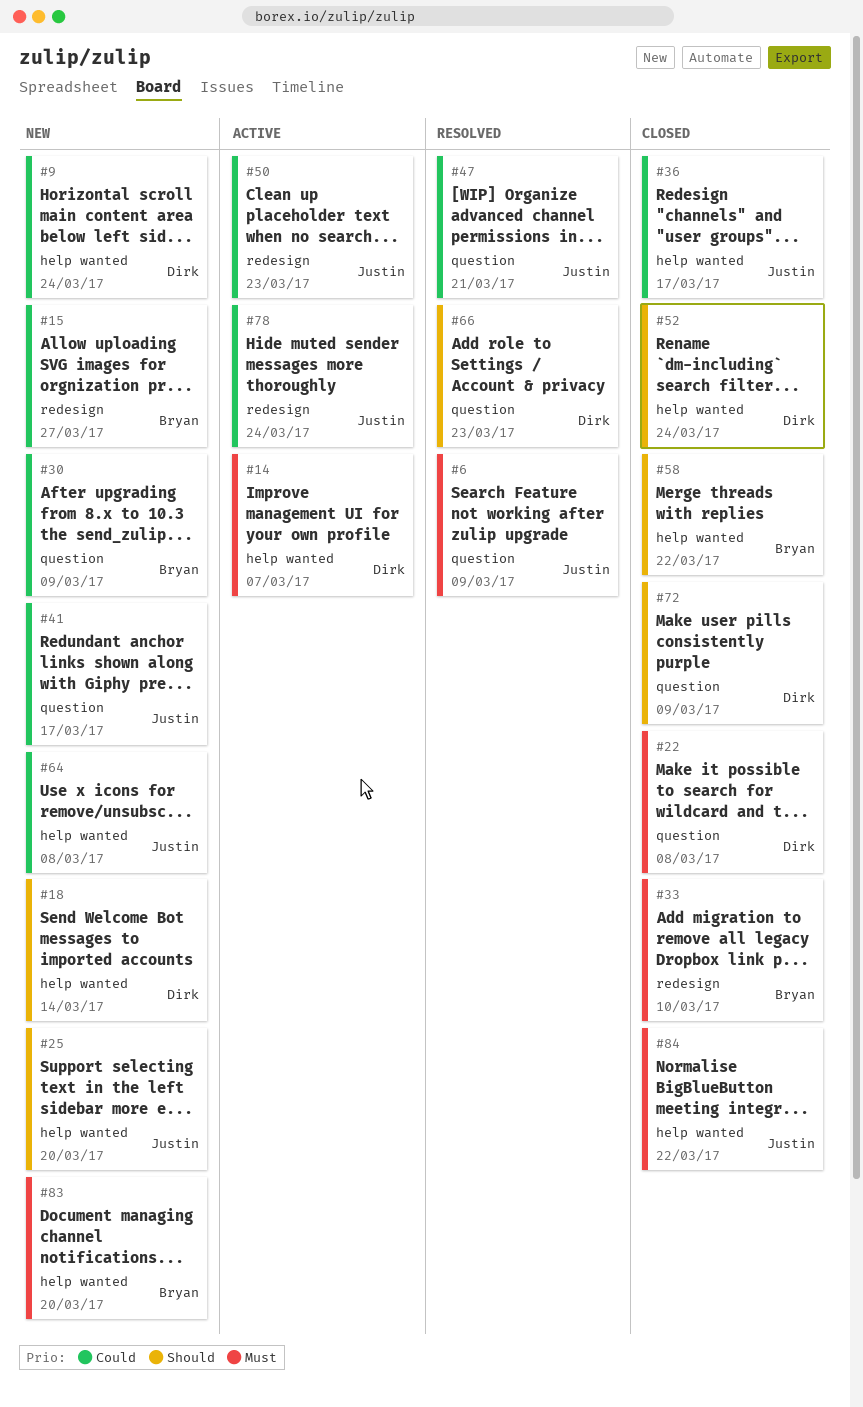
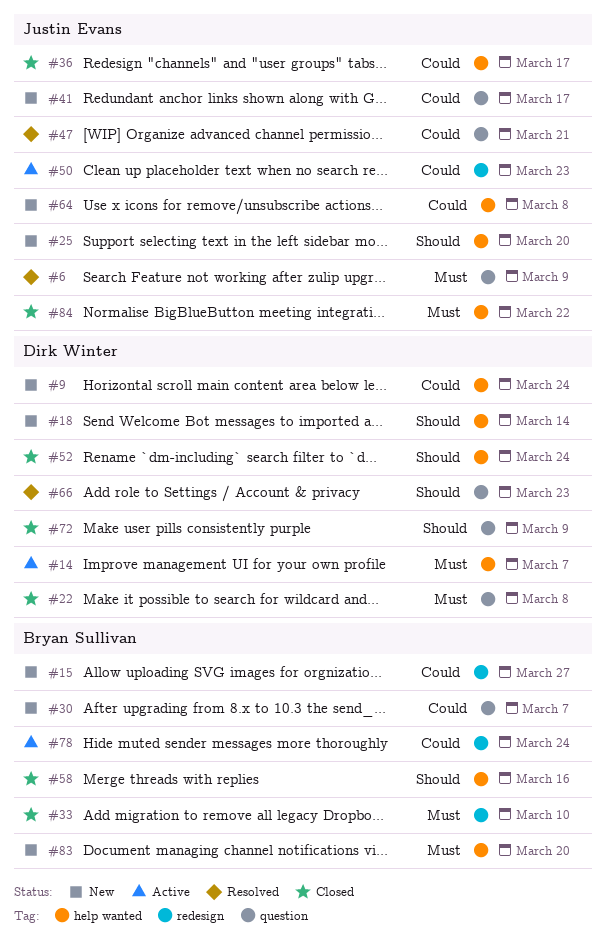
#30, due: Mar 9 -> Mar 7
#58, due: Mar 22 -> Mar 16
#78, owner: Justin Evans -> Bryan Sullivan

